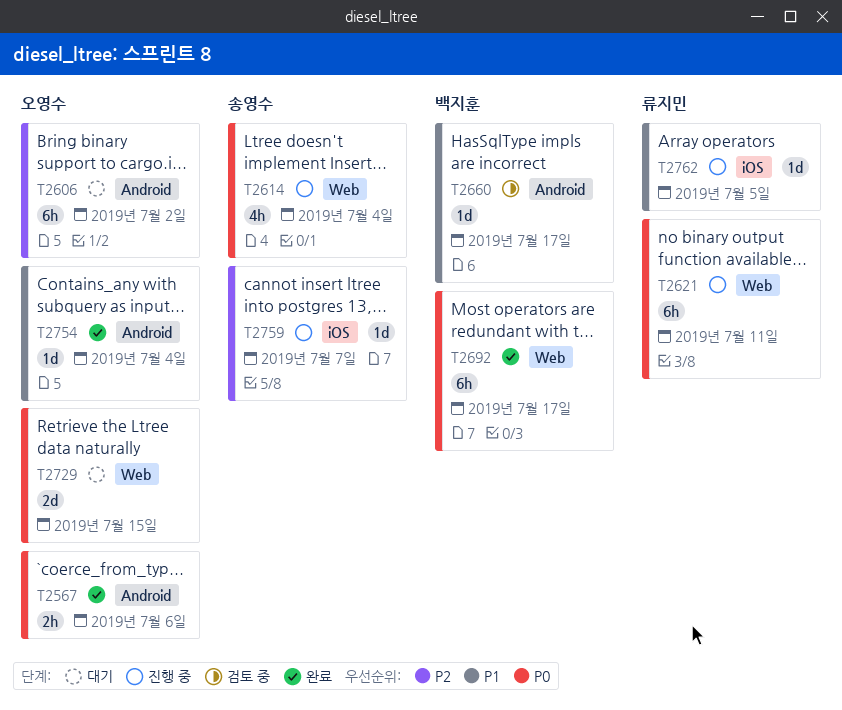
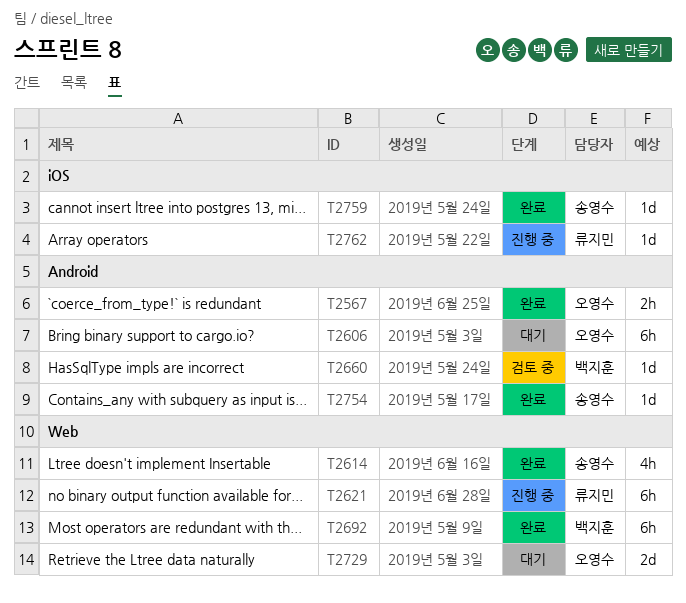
T2614, status: 진행 중 -> 완료
T2754, owner: 오영수 -> 송영수
T2759, status: 진행 중 -> 완료

